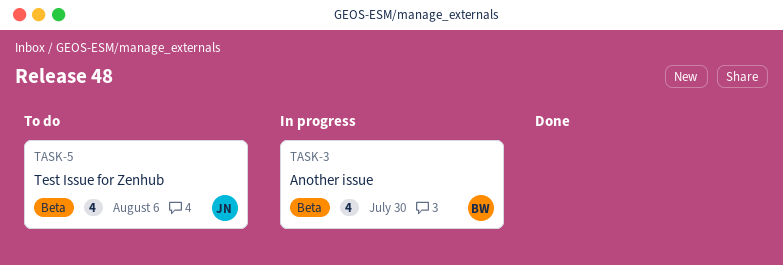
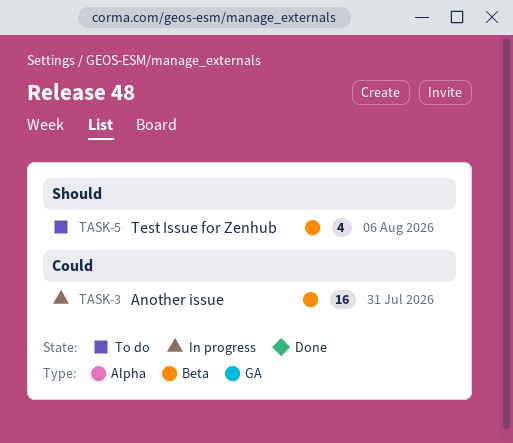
TASK-3, estimate: 4 -> 16
TASK-3, due: Jul 30 -> Jul 31

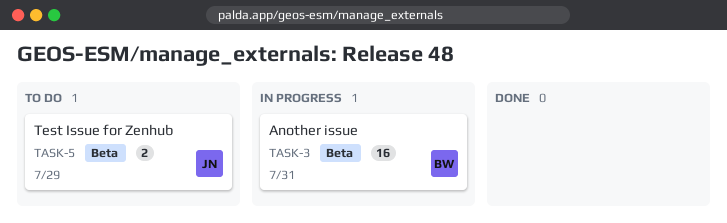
TASK-5, estimate: 4 -> 2
TASK-5, due: Aug 6 -> Jul 29

